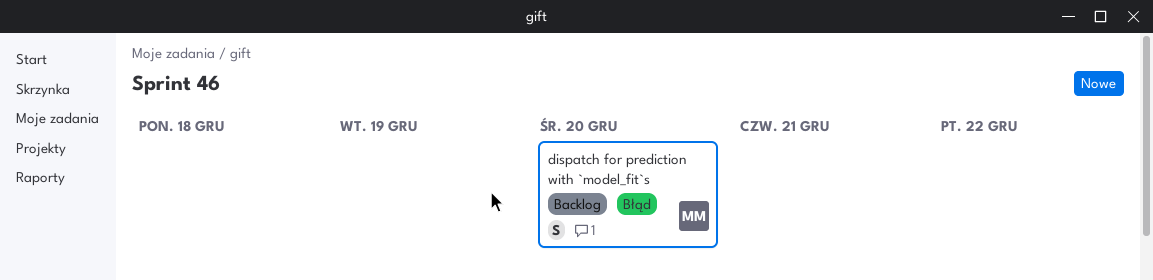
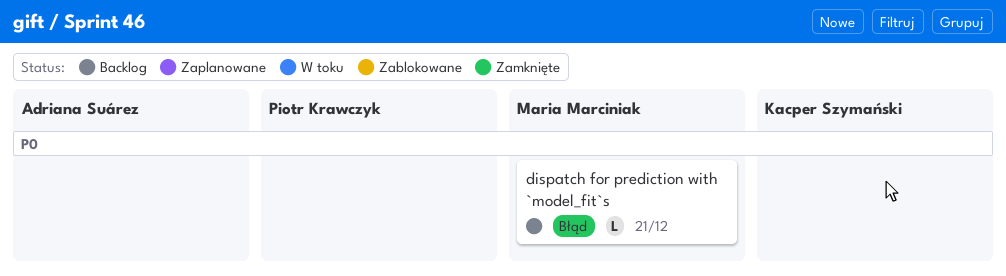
dispatch for prediction with `model_fit`s, estimate: S -> L
dispatch for prediction with `model_fit`s, due: Dec 20 -> Dec 21

